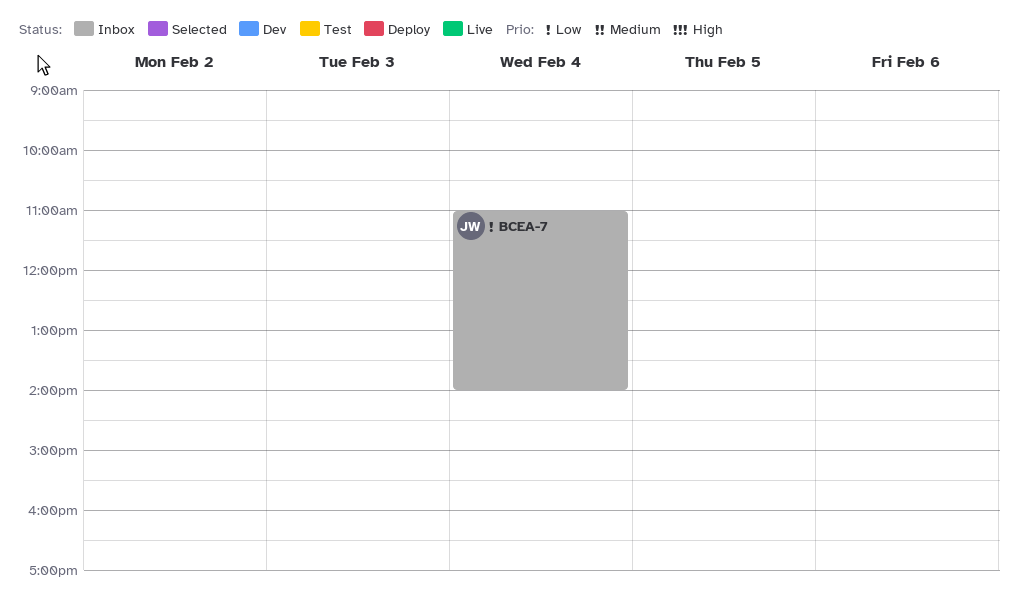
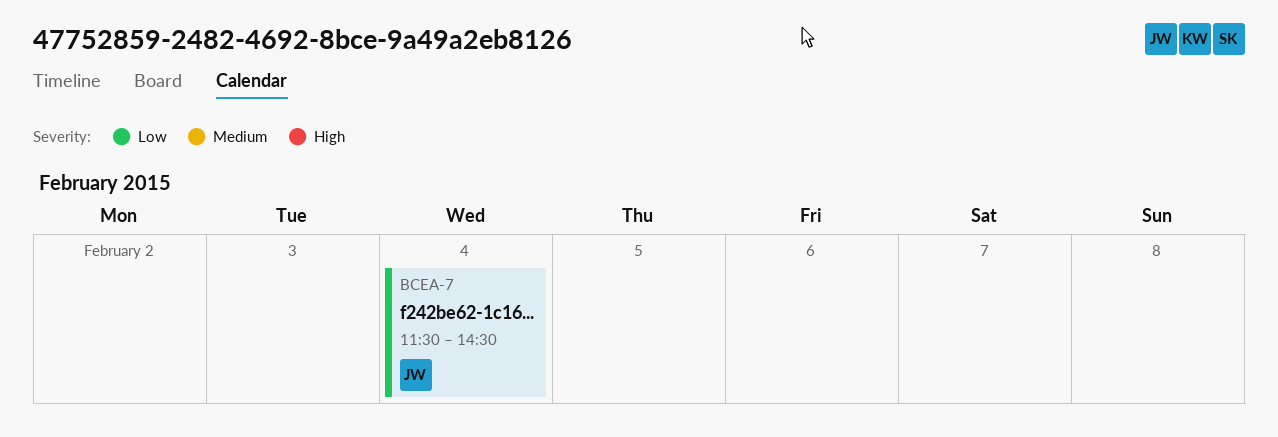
BCEA-7, begins: 11:00 -> 11:30
BCEA-7, ends: 14:00 -> 14:30

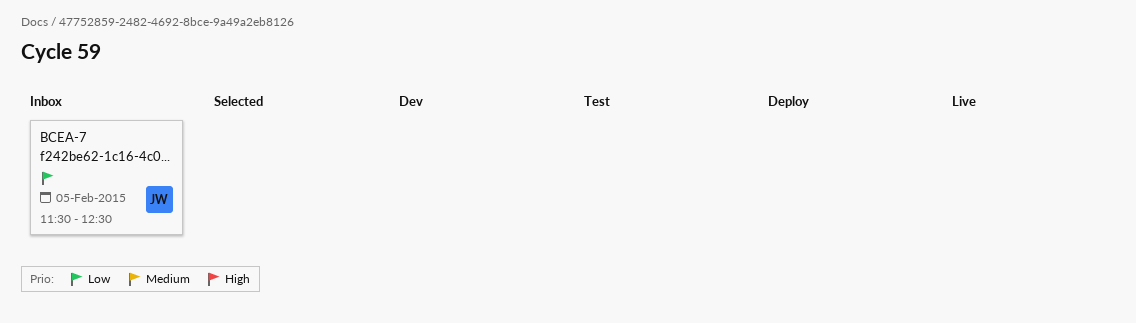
BCEA-7, day: Feb 4 -> Feb 5
BCEA-7, ends: 14:30 -> 12:30

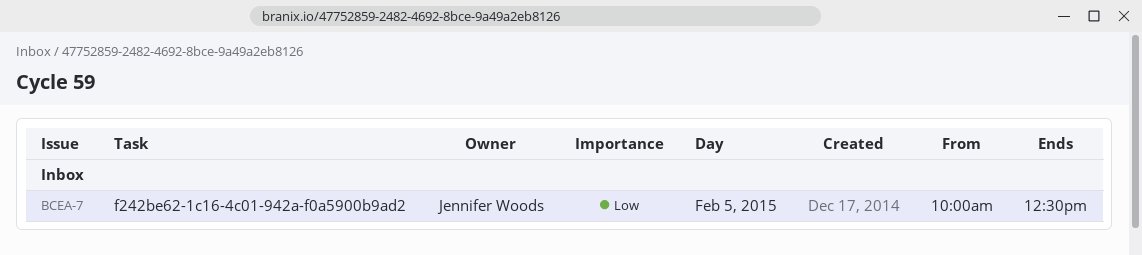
BCEA-7, begins: 11:30 -> 10:00

